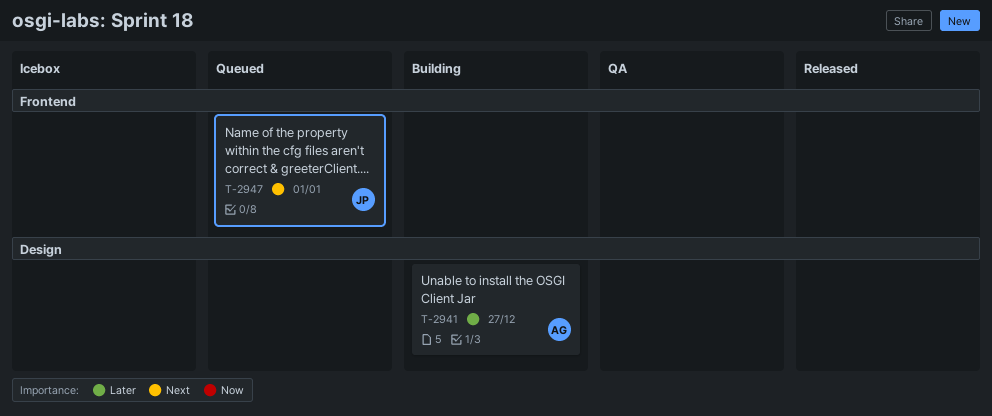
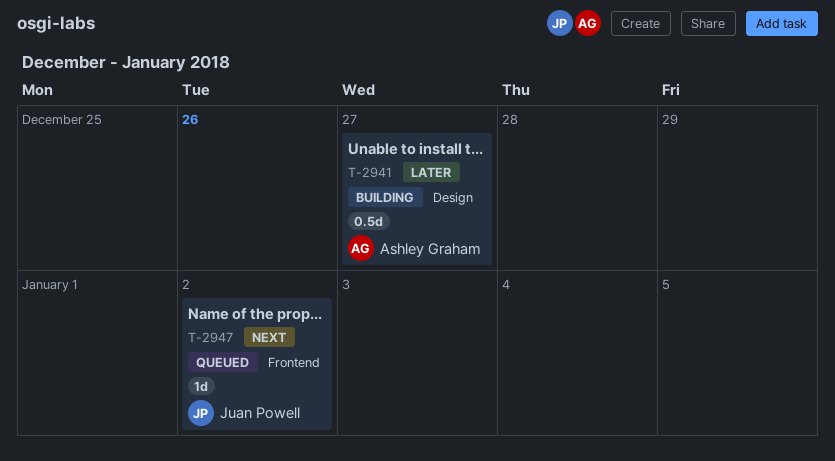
T-2947, due: Jan 1 -> Jan 2

